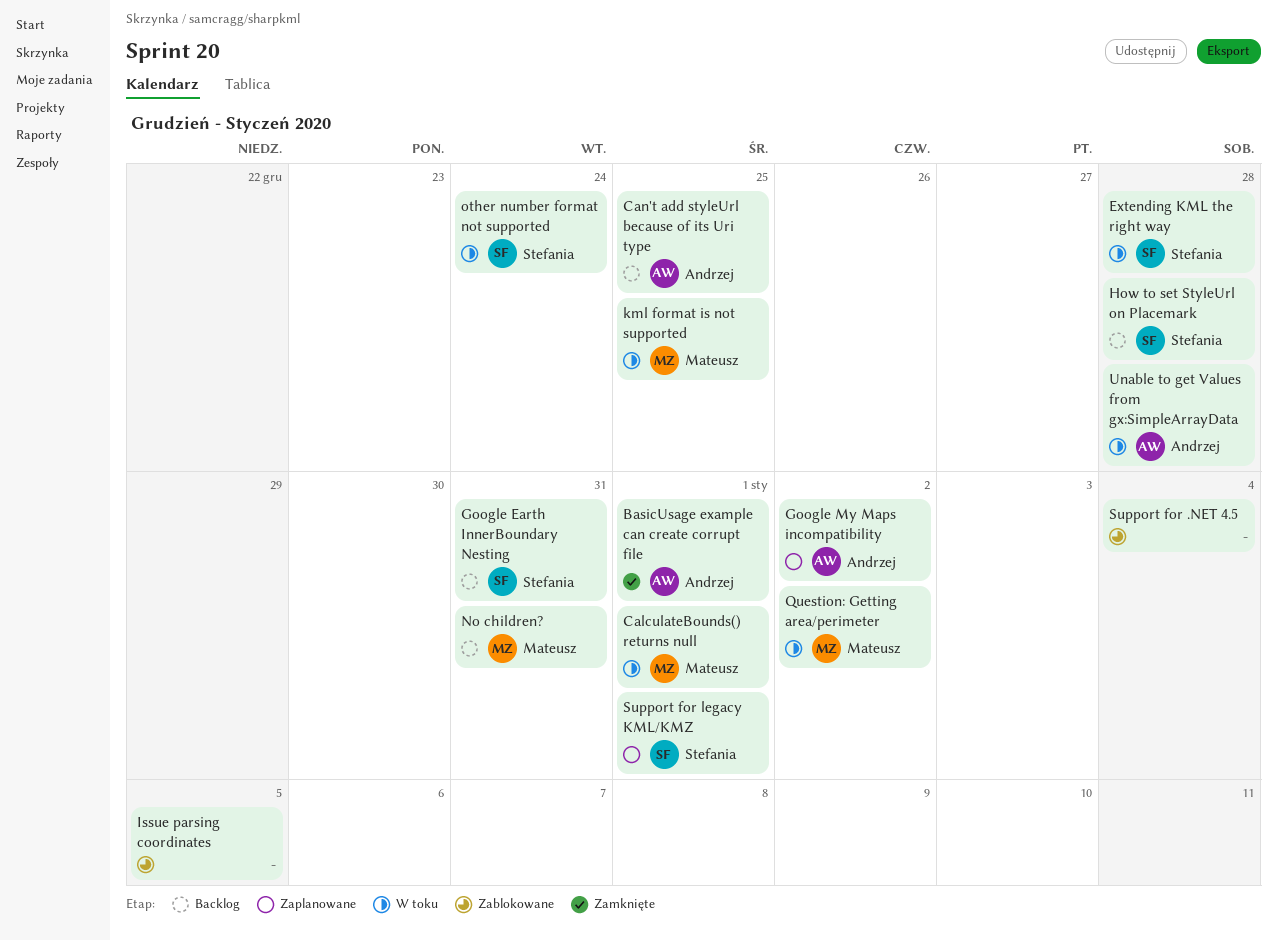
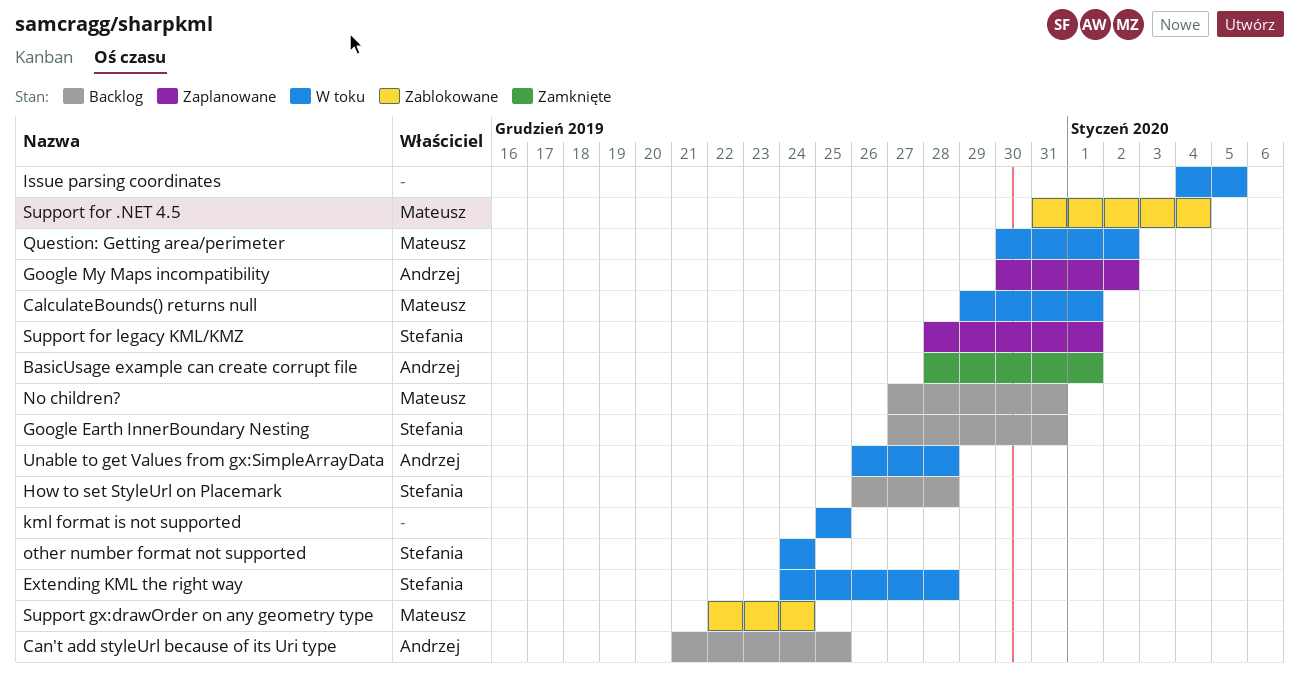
Issue parsing coordinates, status: Zablokowane -> W toku
kml format is not supported, owner: Mateusz -> none
Support for .NET 4.5, owner: none -> Mateusz
Support gx:drawOrder on any geometry type: none -> present

